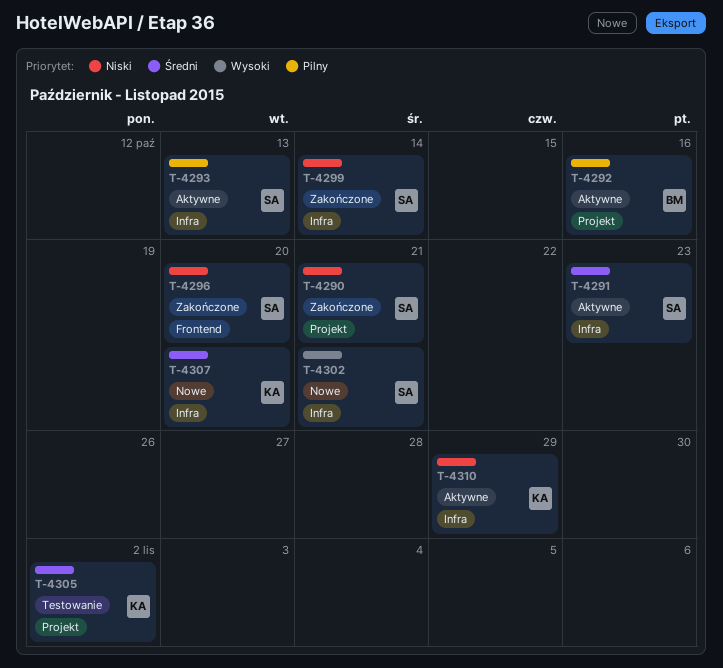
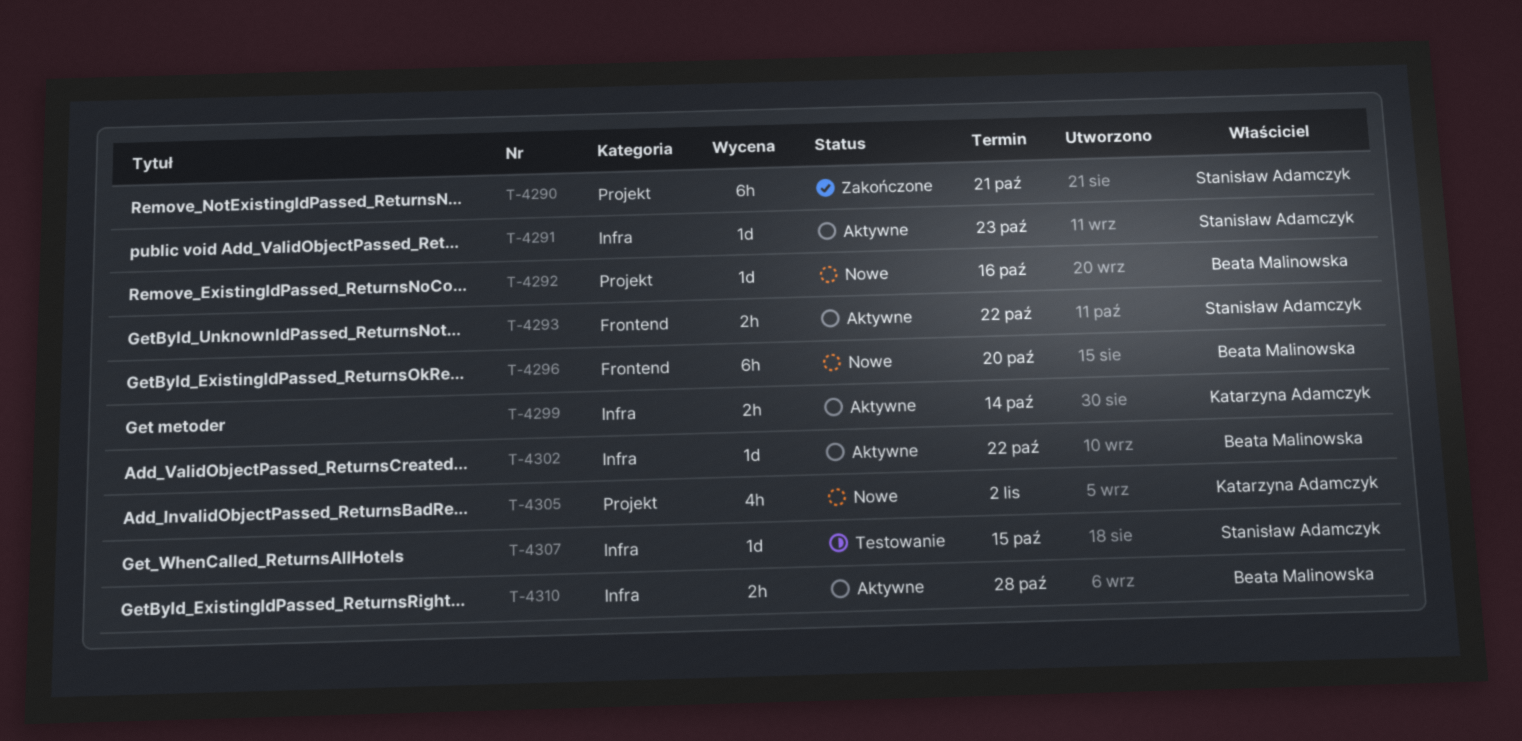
T-4292, status: Aktywne -> Nowe
T-4293, label: Infra -> Frontend
T-4293, due: Oct 13 -> Oct 22
T-4296, status: Zakończone -> Nowe
T-4296, owner: Stanisław Adamczyk -> Beata Malinowska
T-4299, status: Zakończone -> Aktywne
T-4299, owner: Stanisław Adamczyk -> Katarzyna Adamczyk
T-4302, status: Nowe -> Aktywne
T-4302, owner: Stanisław Adamczyk -> Beata Malinowska
T-4302, due: Oct 21 -> Oct 22
T-4305, status: Testowanie -> Nowe
T-4307, status: Nowe -> Testowanie
T-4307, owner: Katarzyna Adamczyk -> Stanisław Adamczyk
T-4307, due: Oct 20 -> Oct 15
T-4310, owner: Katarzyna Adamczyk -> Beata Malinowska
T-4310, due: Oct 29 -> Oct 28

